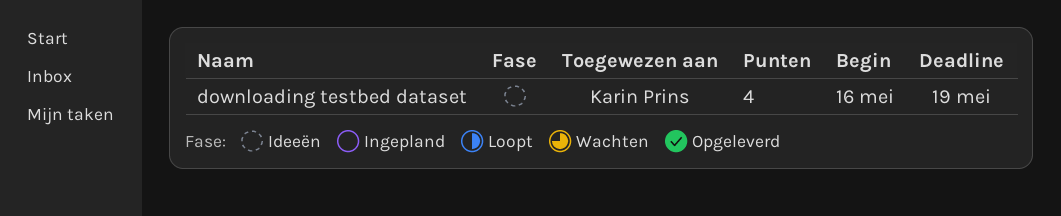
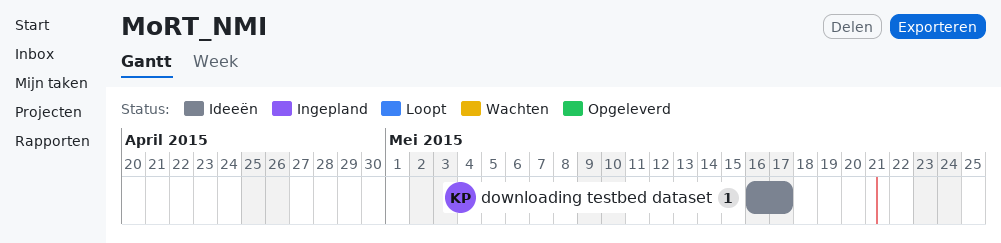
downloading testbed dataset, estimate: 4 -> 1
downloading testbed dataset, due: May 19 -> May 17

